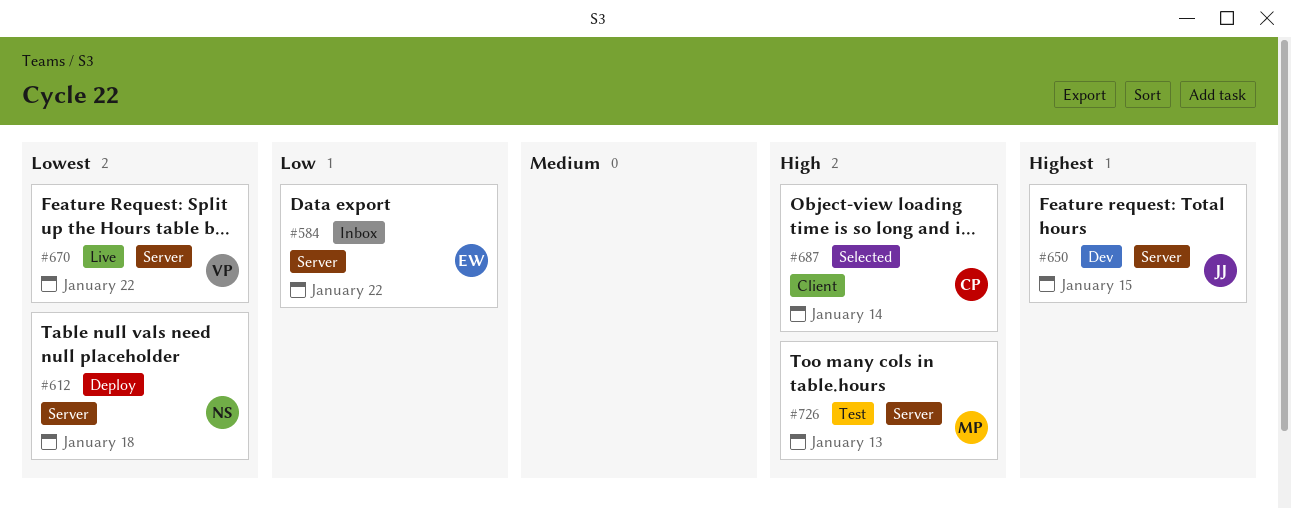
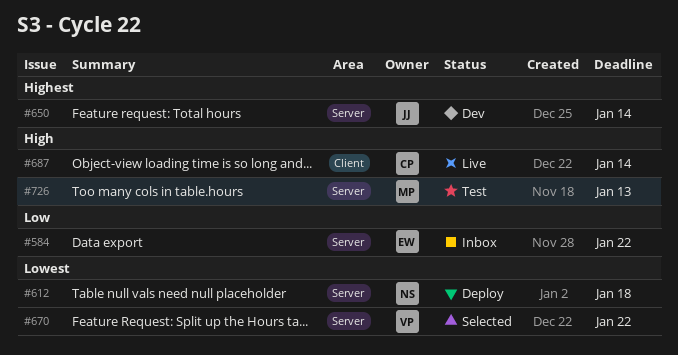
#650, due: Jan 15 -> Jan 14
#670, status: Live -> Selected
#687, status: Selected -> Live

